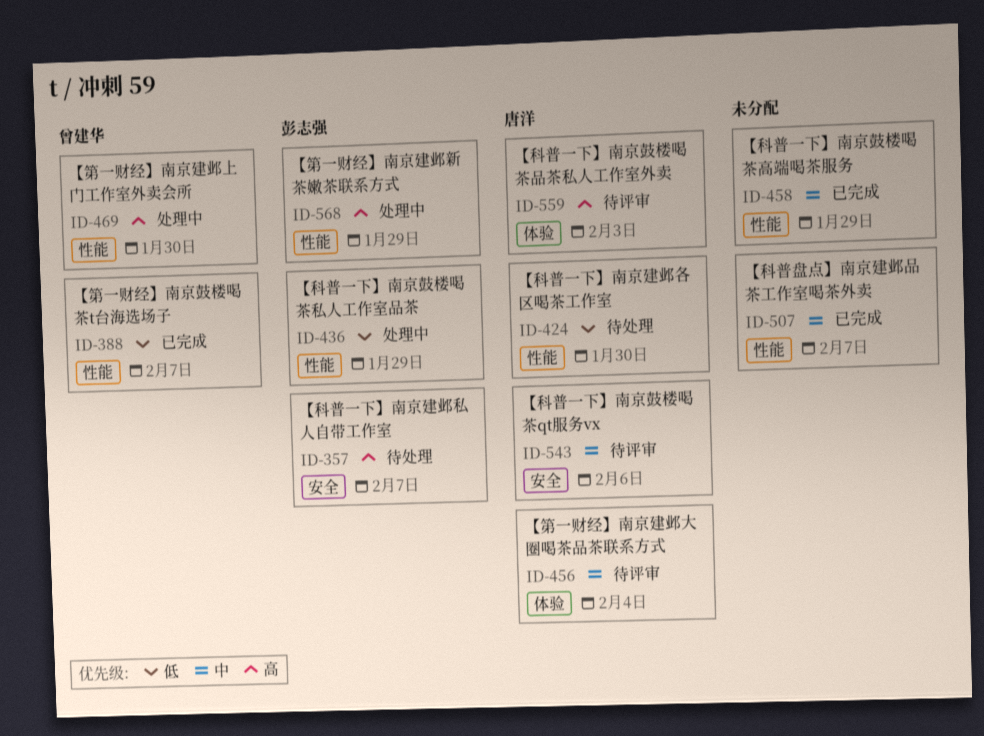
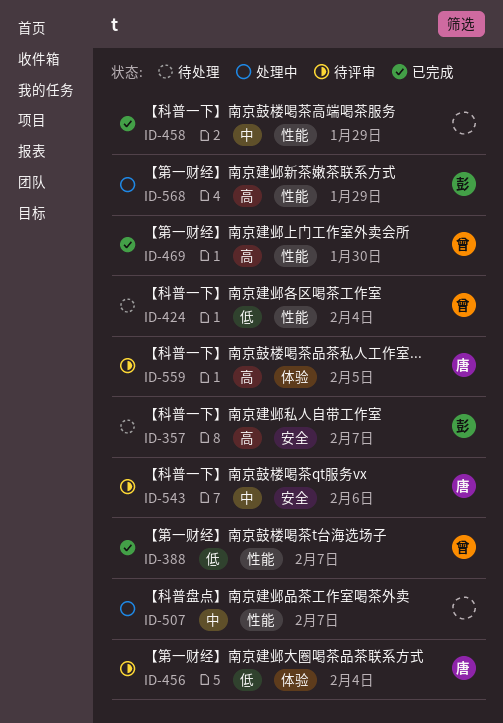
ID-424, owner: 唐洋 -> 曾建华
ID-424, due: Jan 30 -> Feb 4
ID-436: present -> none
ID-456, priority: 中 -> 低
ID-469, status: 处理中 -> 已完成
ID-507, status: 已完成 -> 处理中
ID-559, due: Feb 3 -> Feb 5

